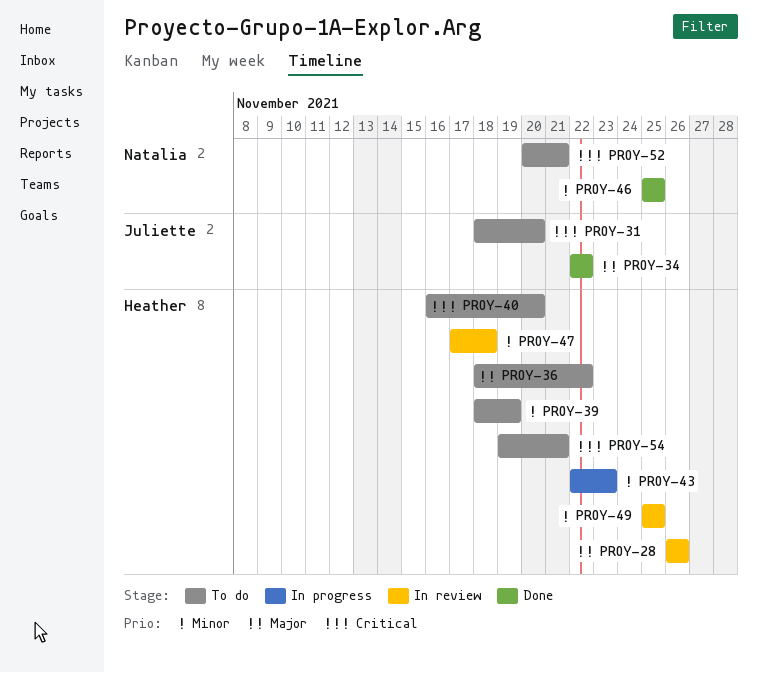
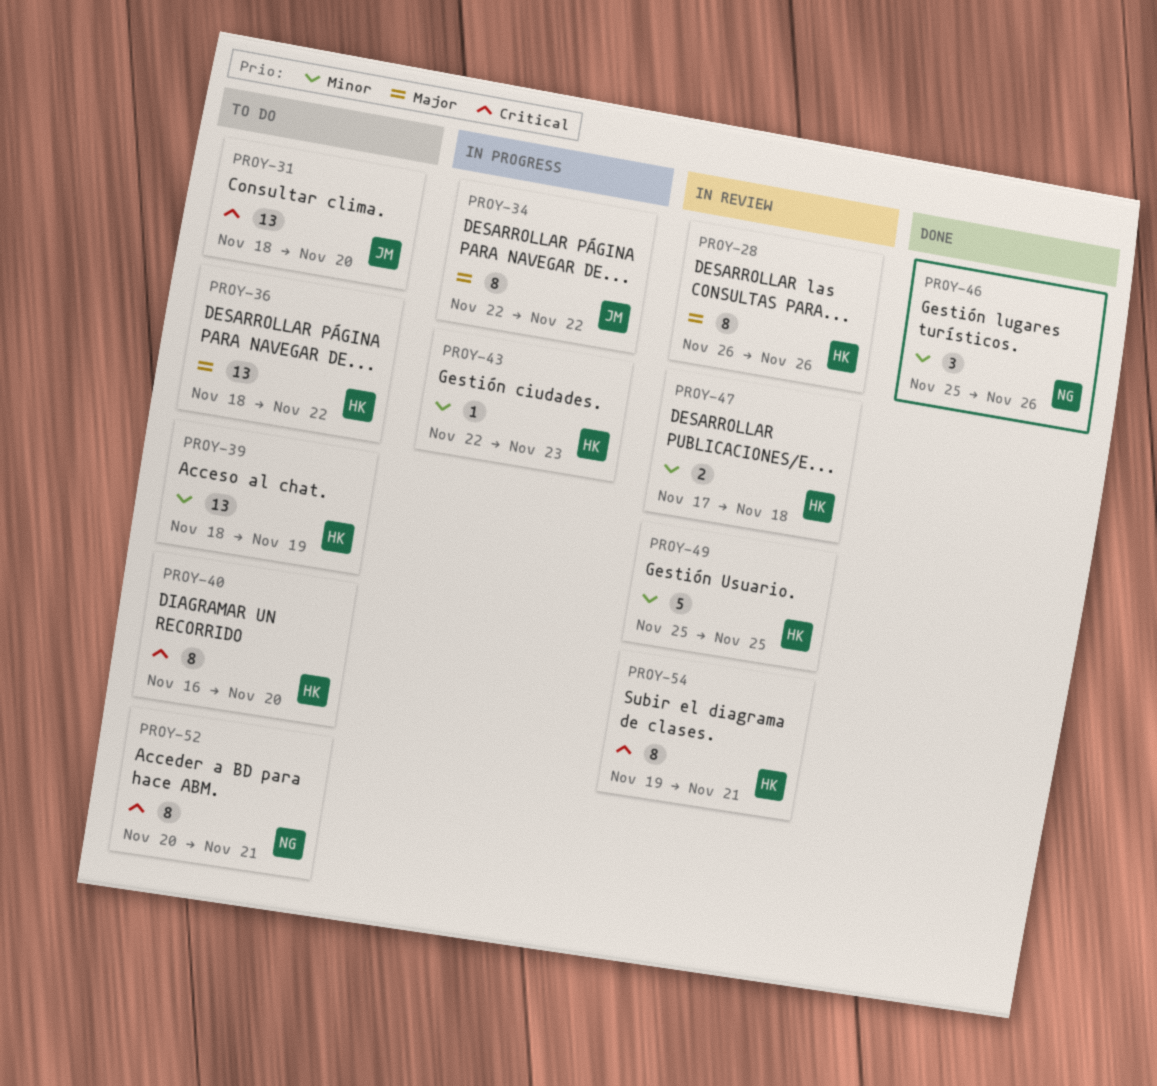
PROY-34, status: Done -> In progress
PROY-46, due: Nov 25 -> Nov 26
PROY-54, status: To do -> In review

